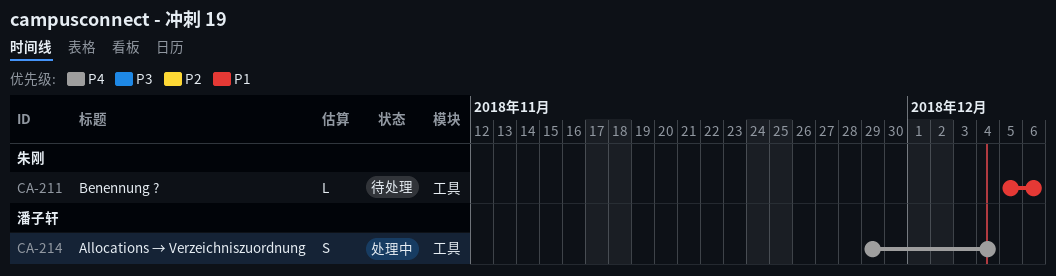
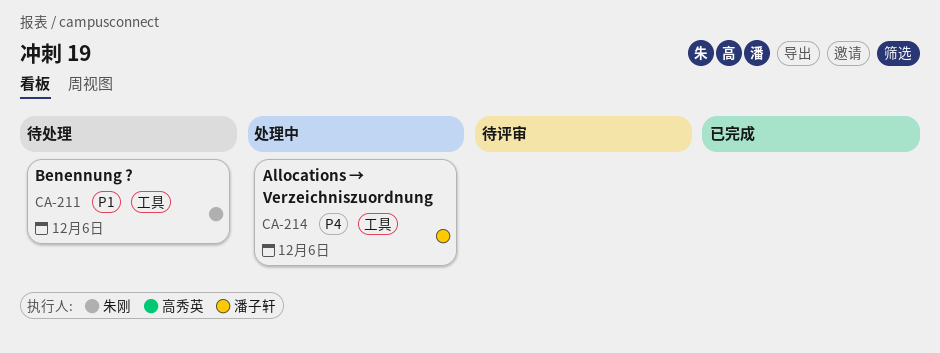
CA-214, due: Dec 4 -> Dec 6

